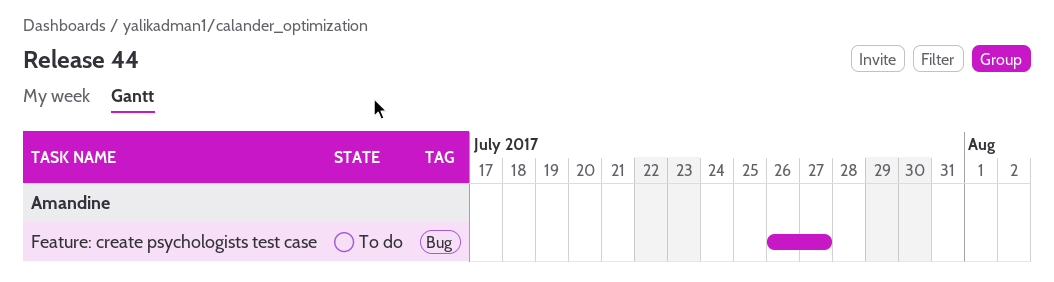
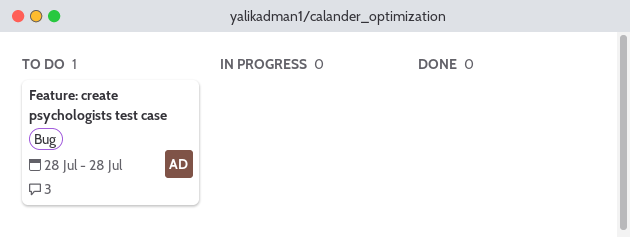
Feature: create psychologists test case, start: Jul 26 -> Jul 28
Feature: create psychologists test case, due: Jul 27 -> Jul 28

